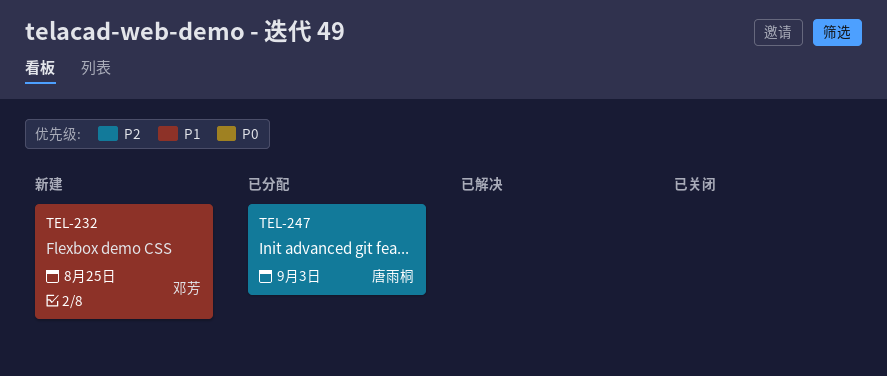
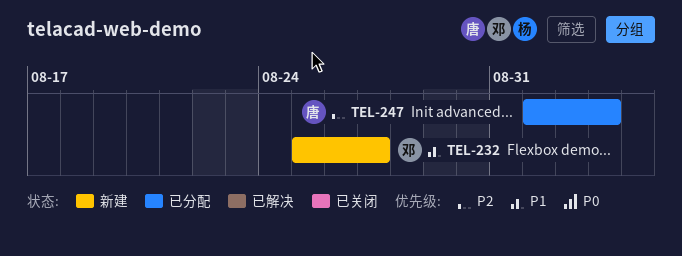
TEL-232, due: Aug 25 -> Aug 27

